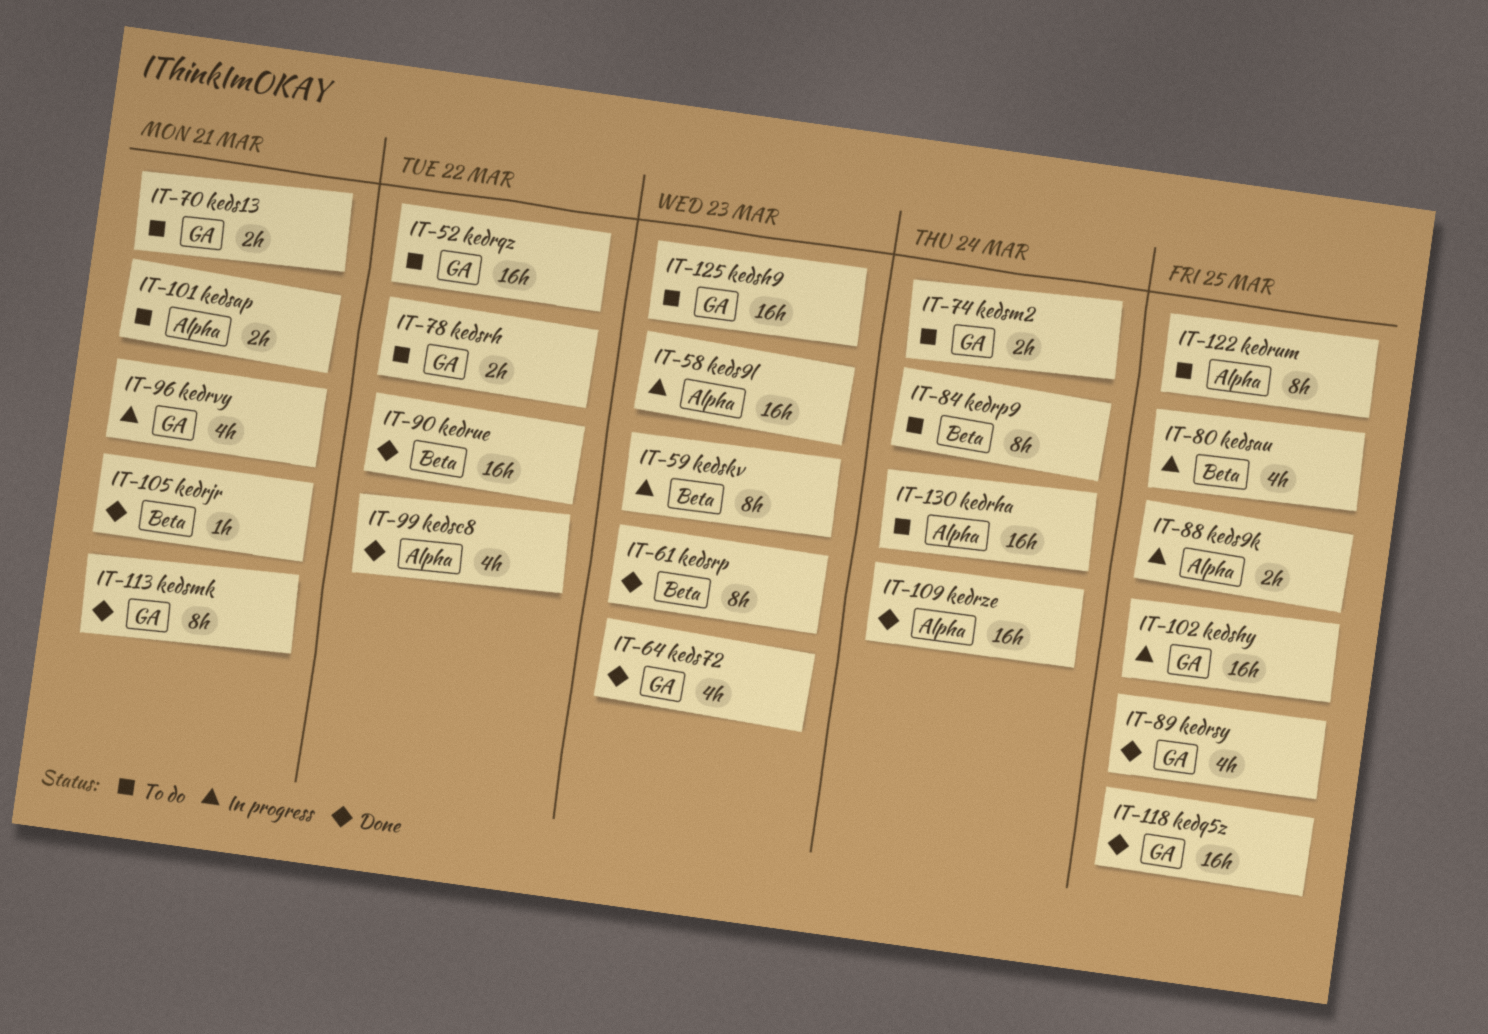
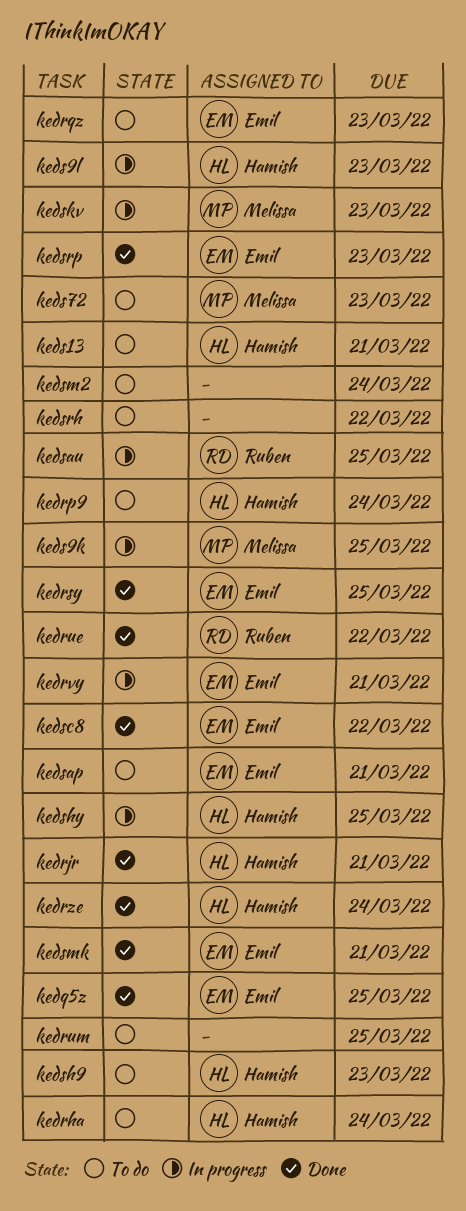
kedrqz, due: Mar 22 -> Mar 23
keds72, status: Done -> To do

